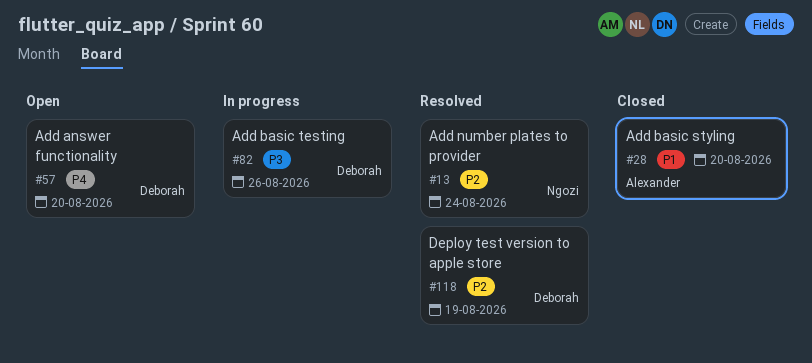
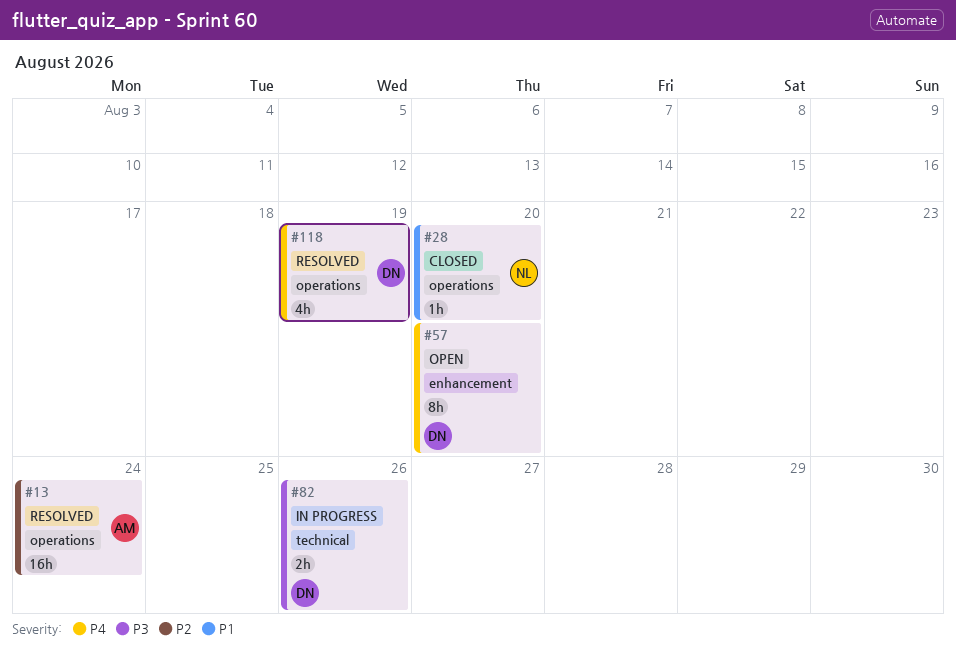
#13, owner: Ngozi -> Alexander
#28, owner: Alexander -> Ngozi
#118, priority: P2 -> P4

